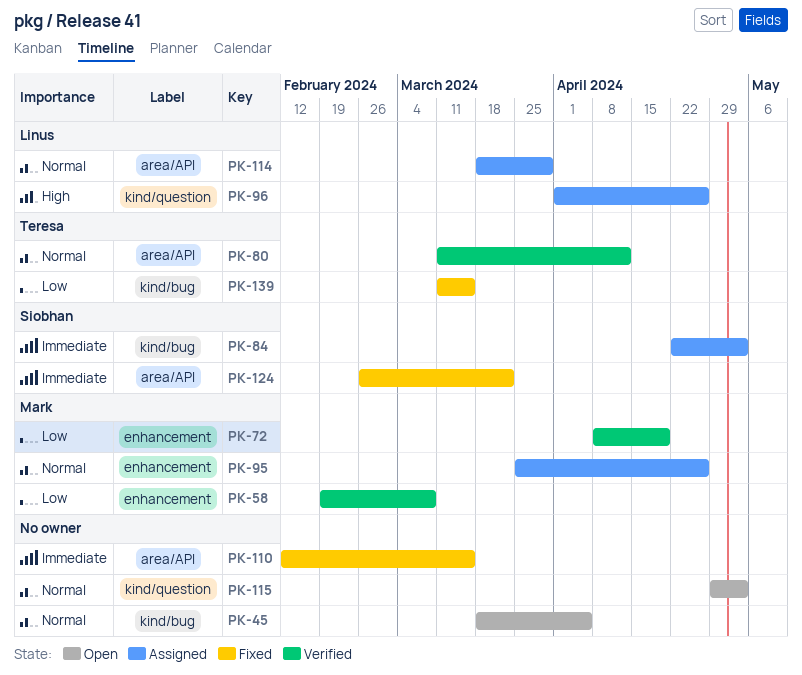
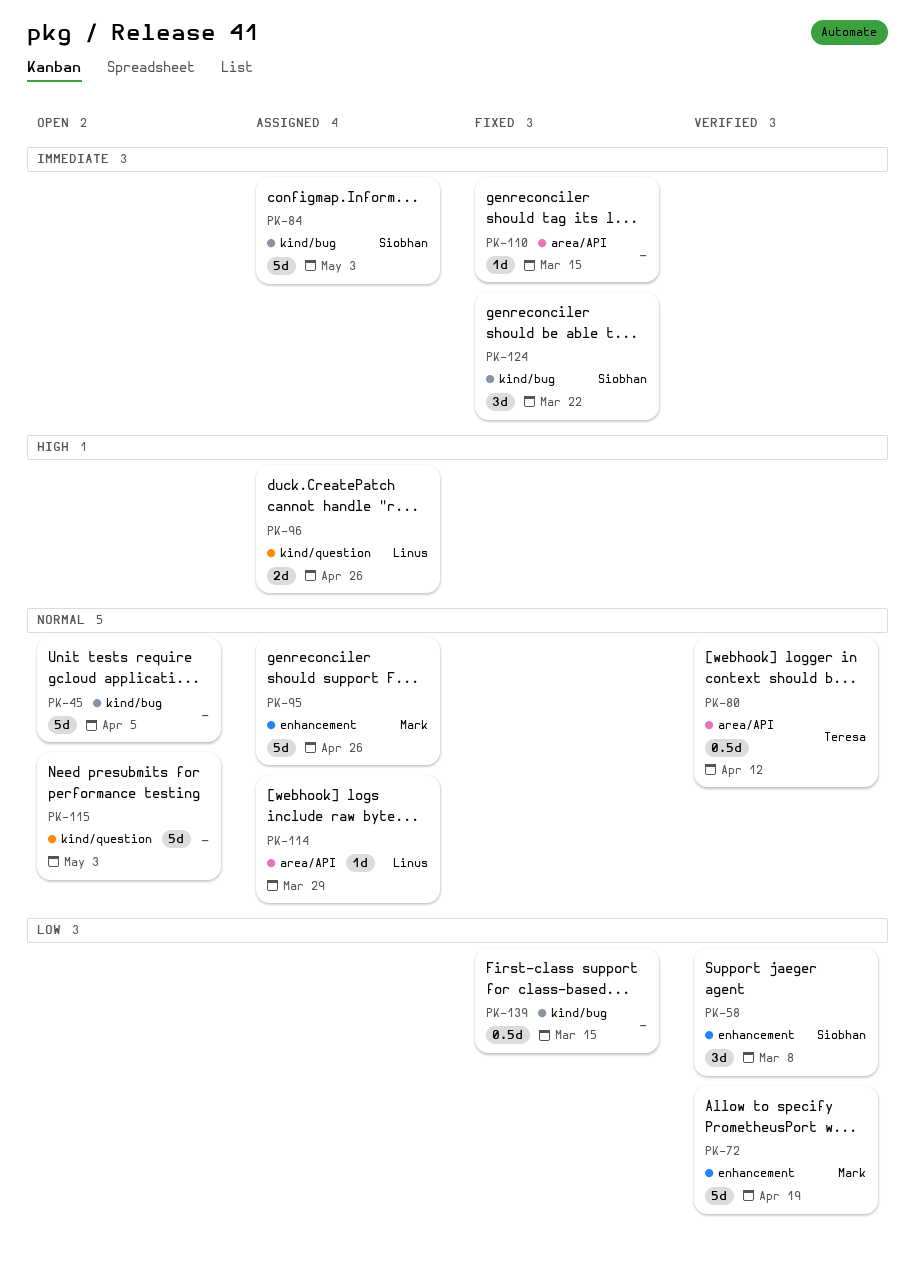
PK-58, owner: Mark -> Siobhan
PK-124, label: area/API -> kind/bug
PK-139, owner: Teresa -> none

